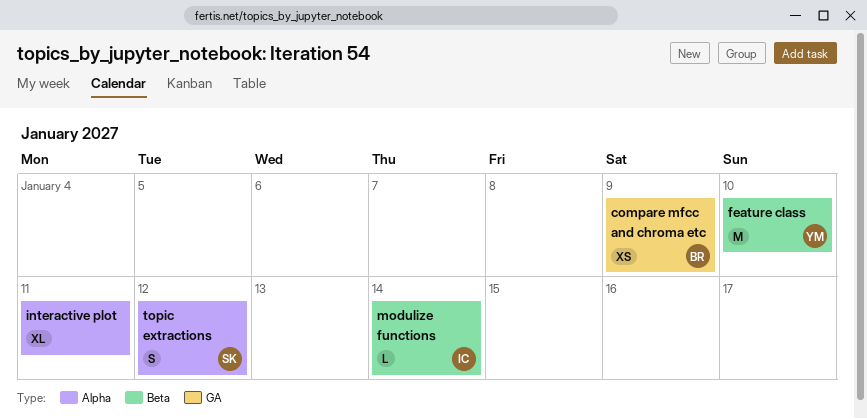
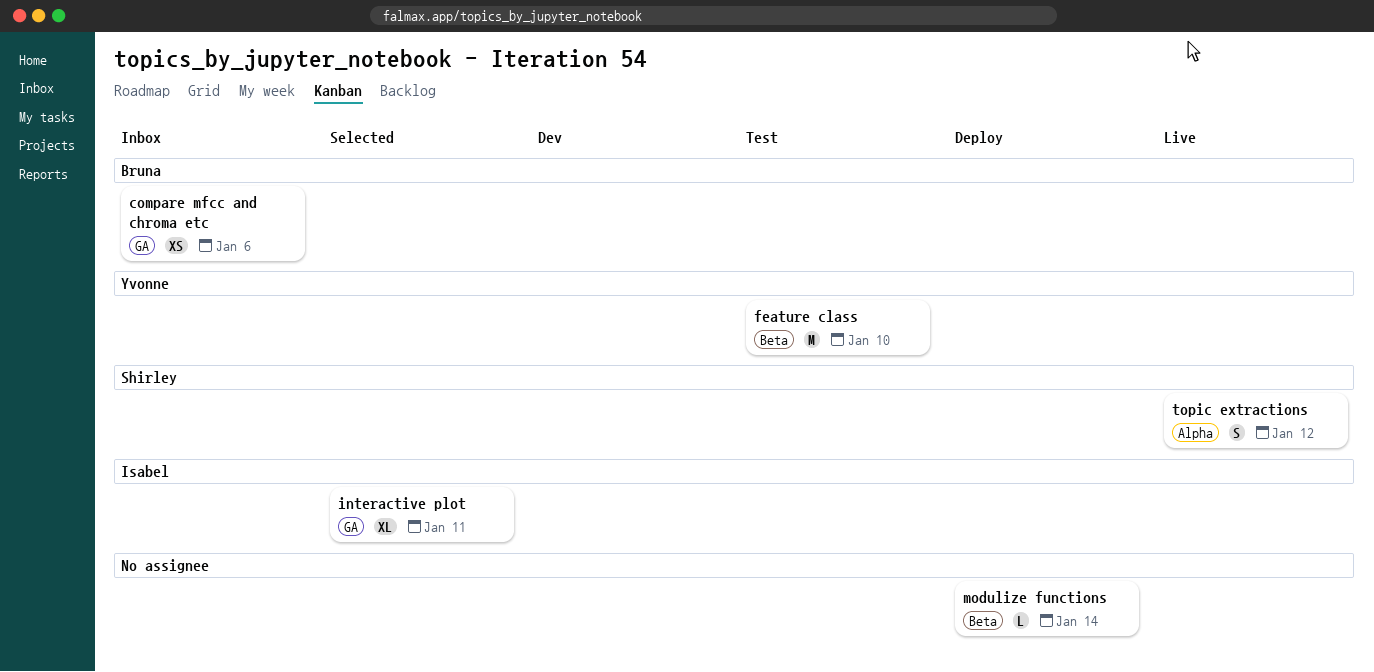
compare mfcc and chroma etc, due: Jan 9 -> Jan 6
interactive plot, owner: none -> Isabel
interactive plot, label: Alpha -> GA
modulize functions, owner: Isabel -> none

